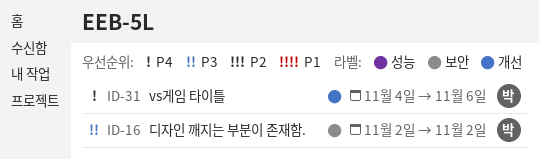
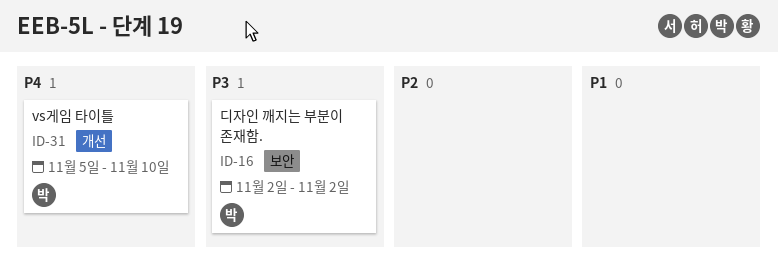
ID-31, start: Nov 4 -> Nov 5
ID-31, due: Nov 6 -> Nov 10

